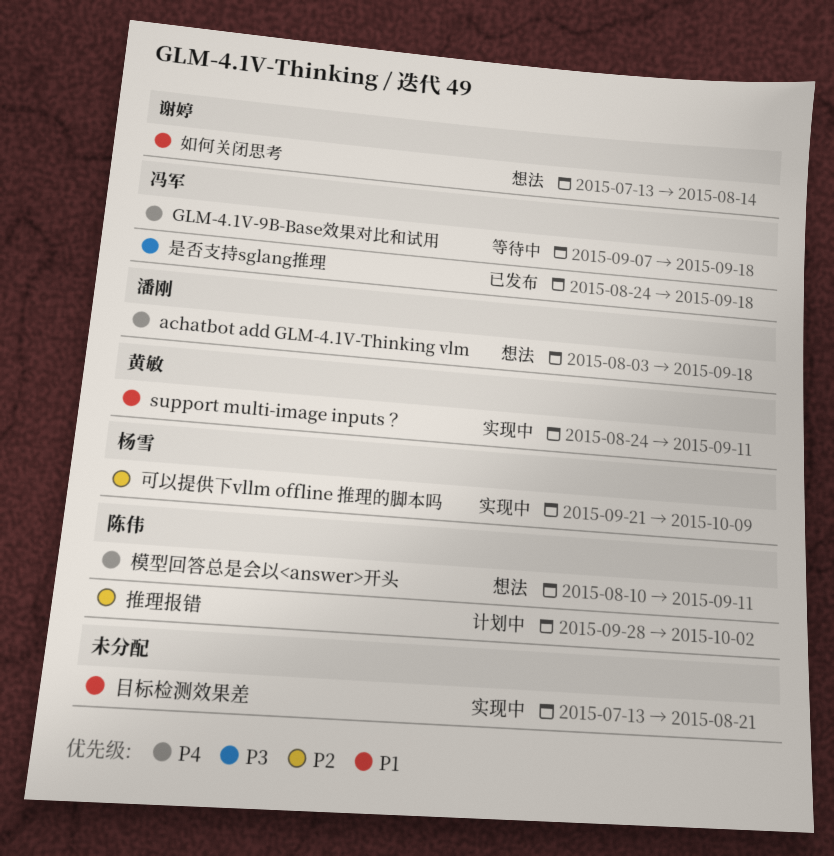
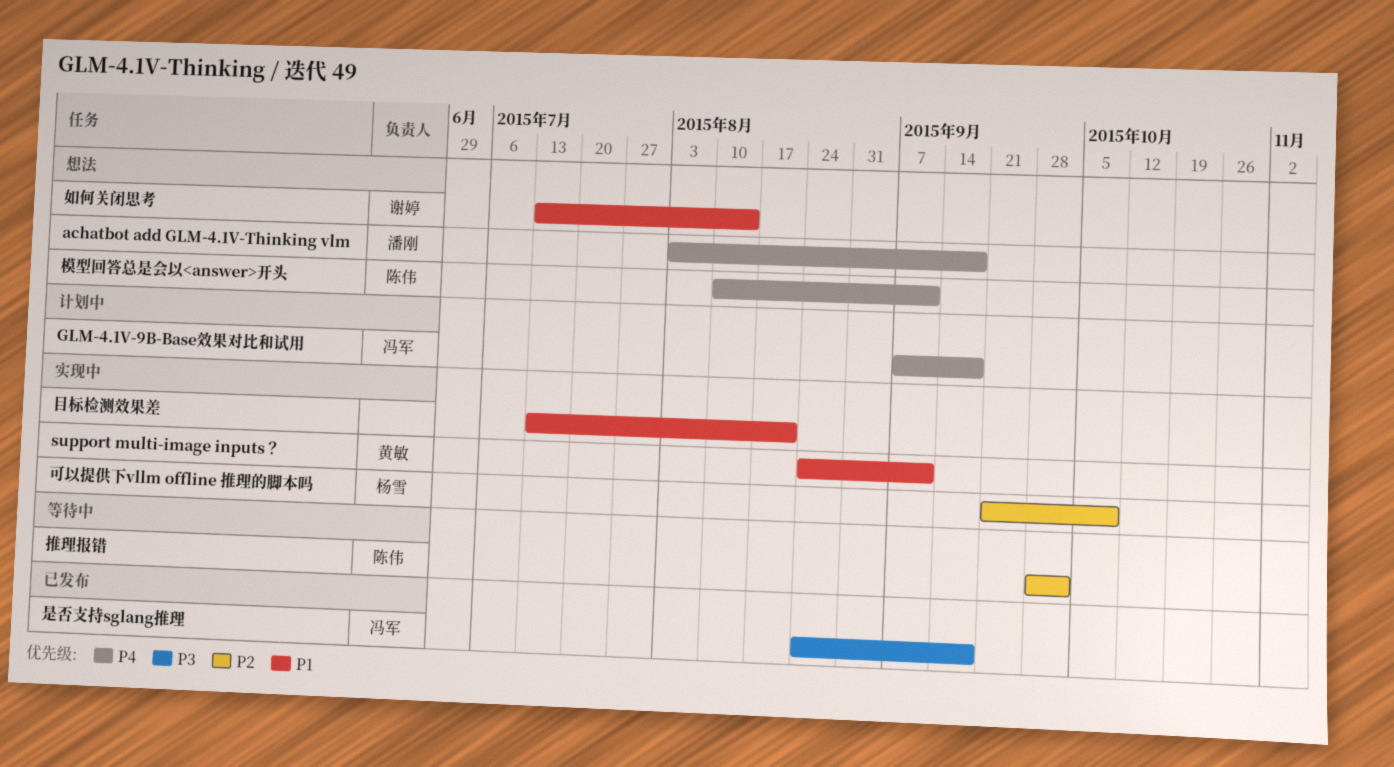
GLM-4.1V-9B-Base效果对比和试用, status: 等待中 -> 计划中
推理报错, status: 计划中 -> 等待中

